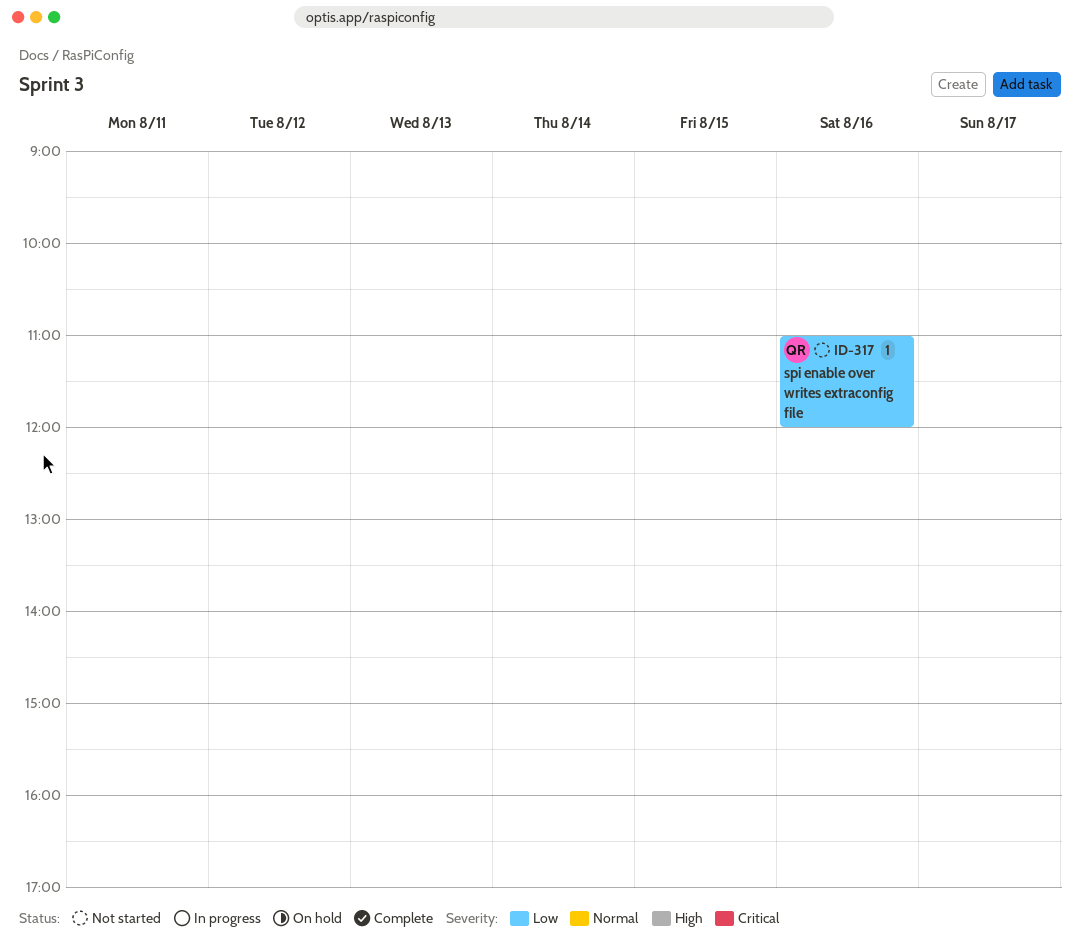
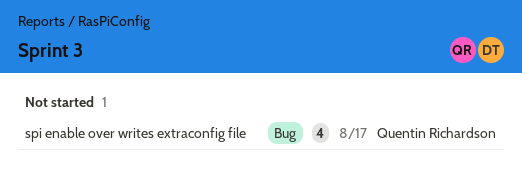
spi enable over writes extraconfig file, estimate: 1 -> 4
spi enable over writes extraconfig file, day: Aug 16 -> Aug 17

